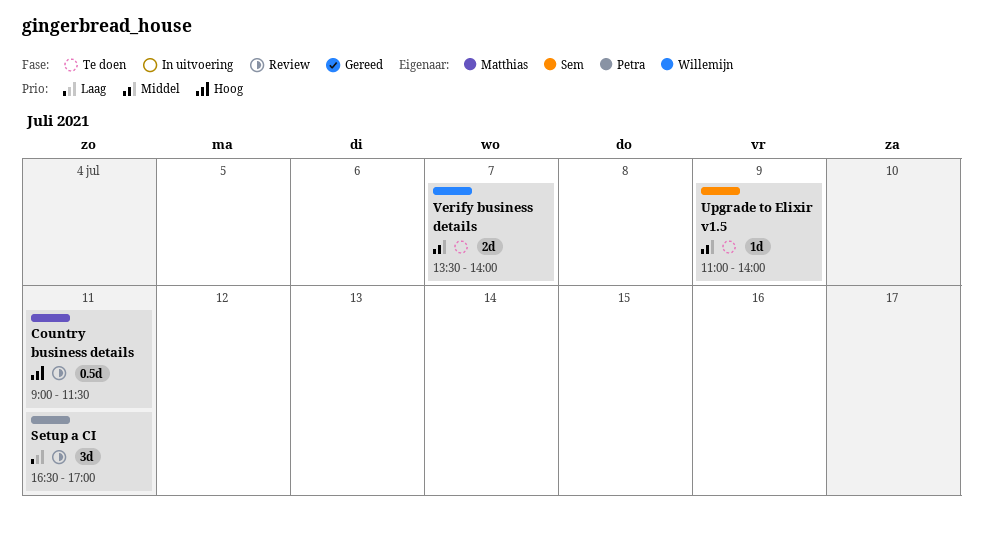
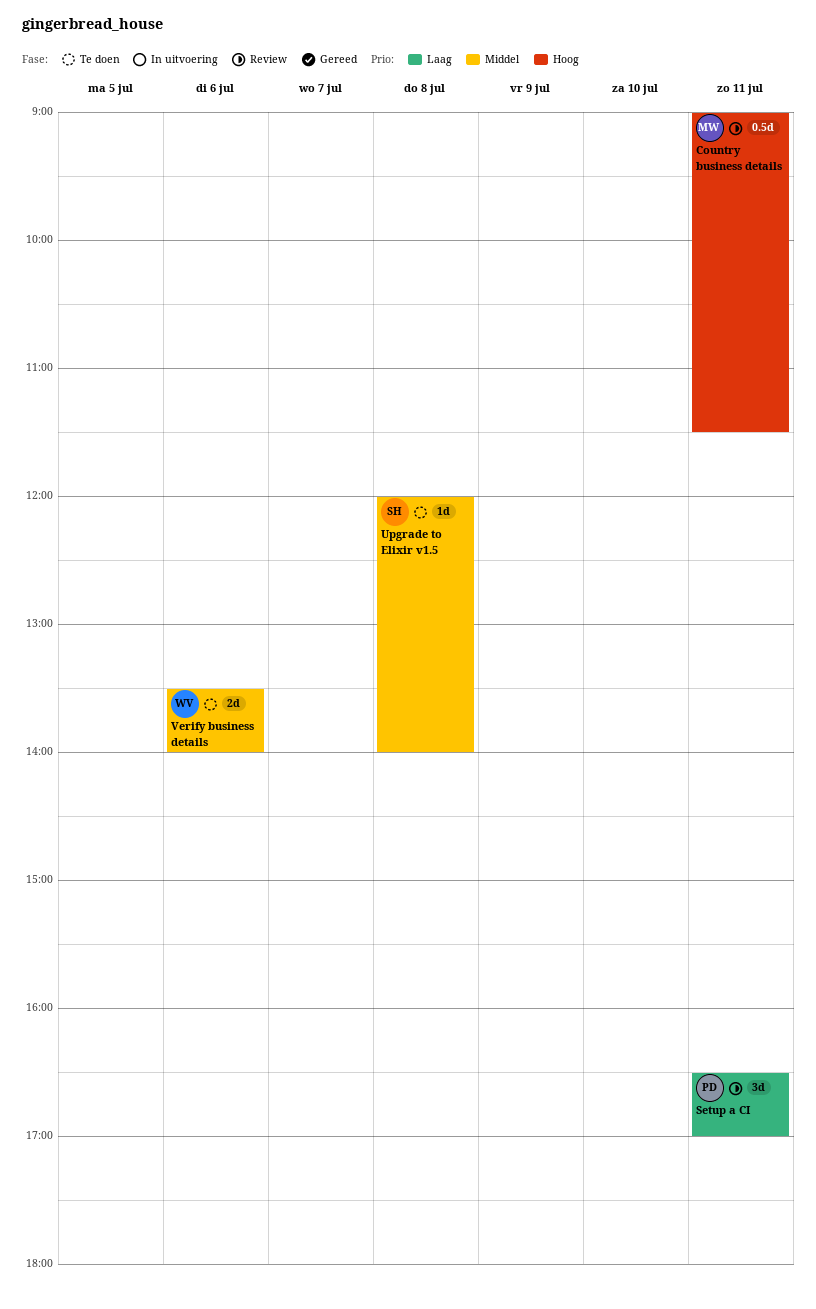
Upgrade to Elixir v1.5, day: Jul 9 -> Jul 8
Upgrade to Elixir v1.5, begins: 11:00 -> 12:00
Verify business details, day: Jul 7 -> Jul 6

